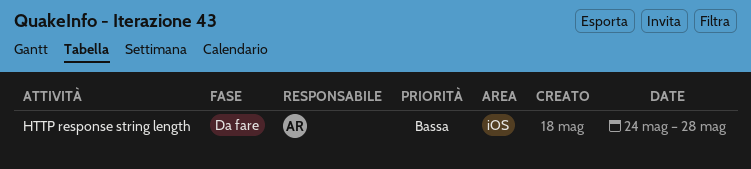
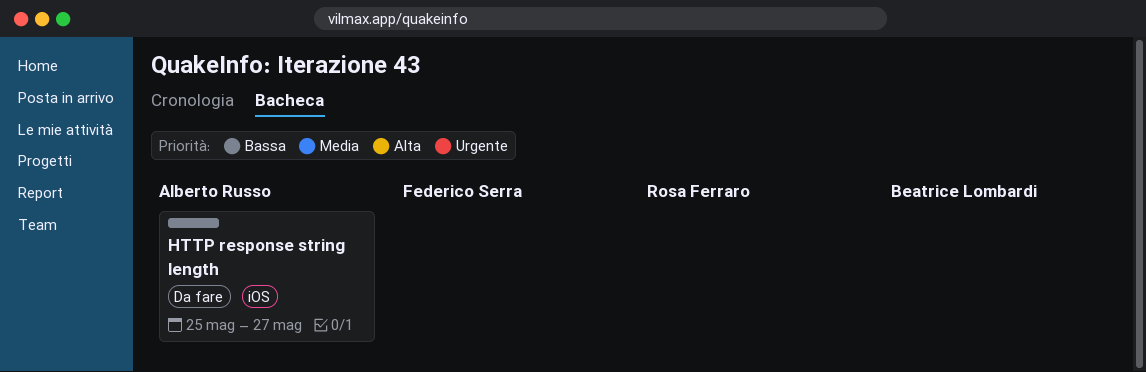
HTTP response string length, start: May 24 -> May 25
HTTP response string length, due: May 28 -> May 27

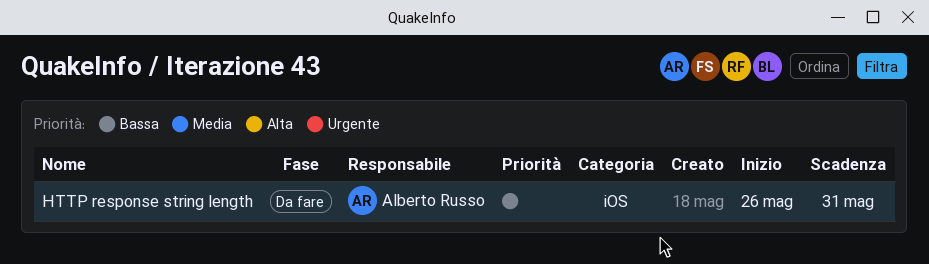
HTTP response string length, start: May 25 -> May 26
HTTP response string length, due: May 27 -> May 31

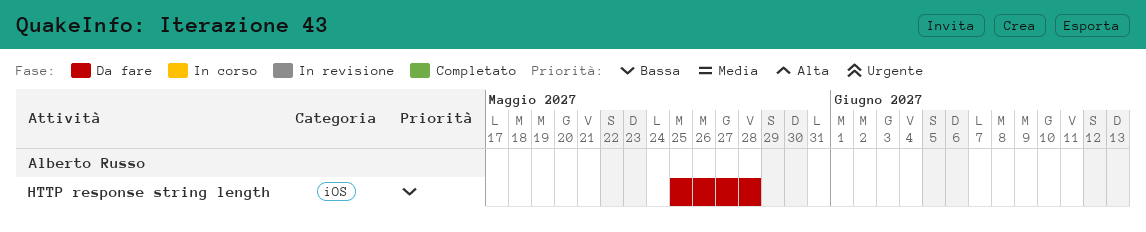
HTTP response string length, start: May 26 -> May 25
HTTP response string length, due: May 31 -> May 28

